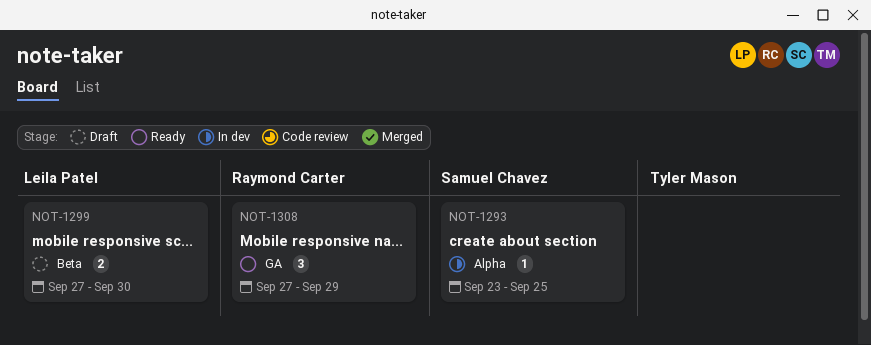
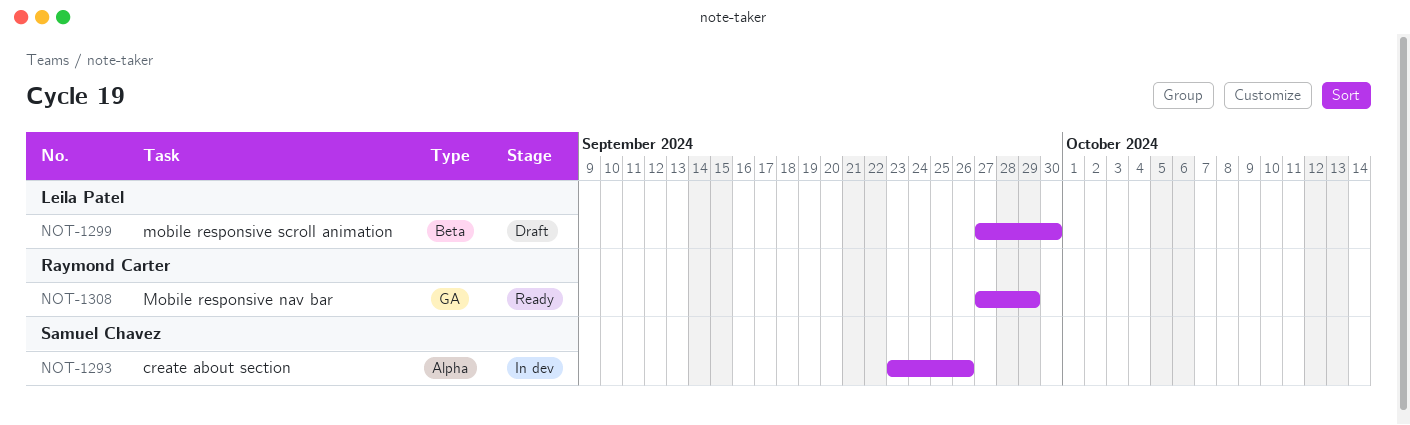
NOT-1293, due: Sep 25 -> Sep 26

